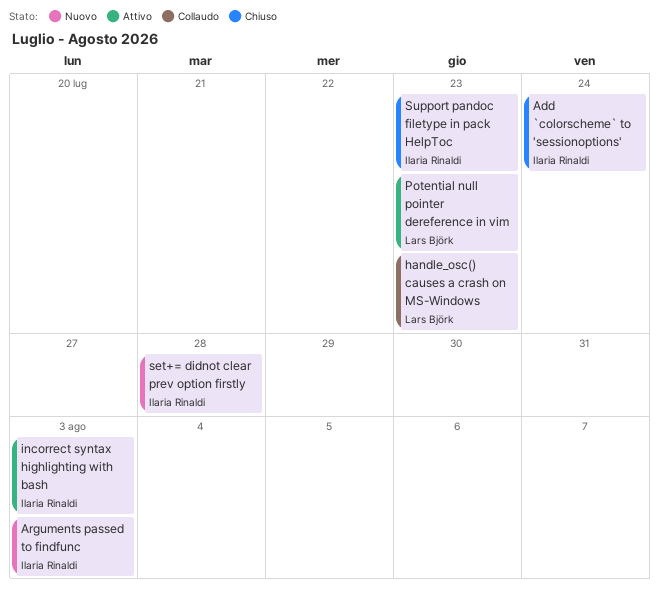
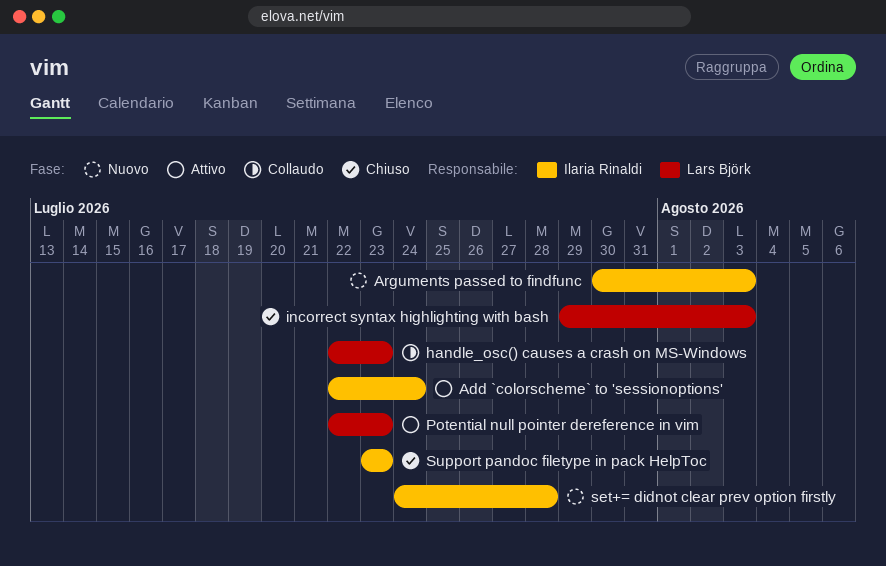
Add `colorscheme` to 'sessionoptions', status: Chiuso -> Attivo
incorrect syntax highlighting with bash, status: Attivo -> Chiuso
incorrect syntax highlighting with bash, owner: Ilaria Rinaldi -> Lars Björk

